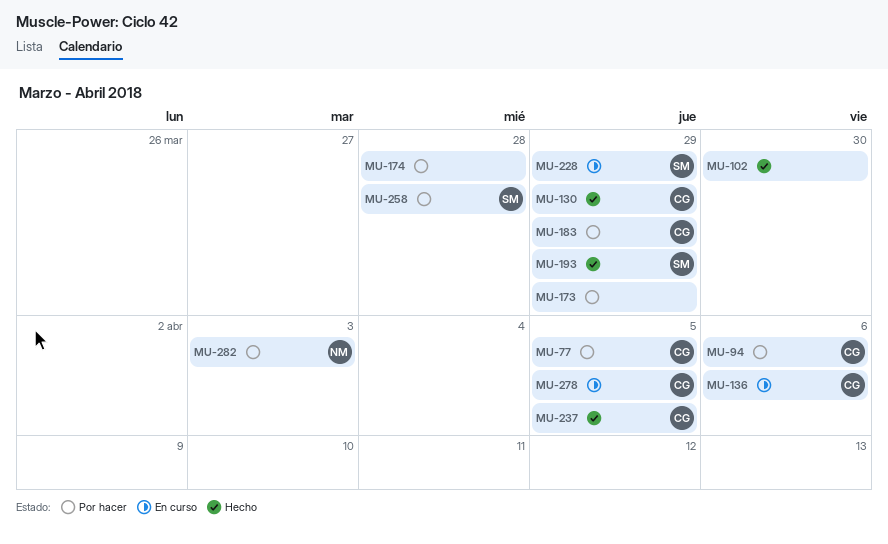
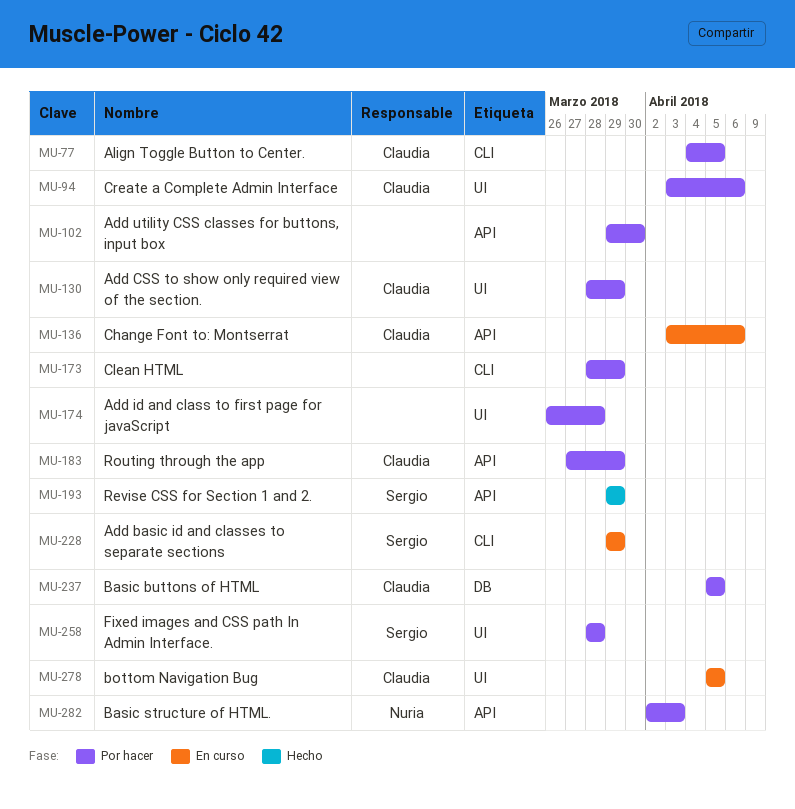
MU-102, status: Hecho -> Por hacer
MU-130, status: Hecho -> Por hacer
MU-237, status: Hecho -> Por hacer

